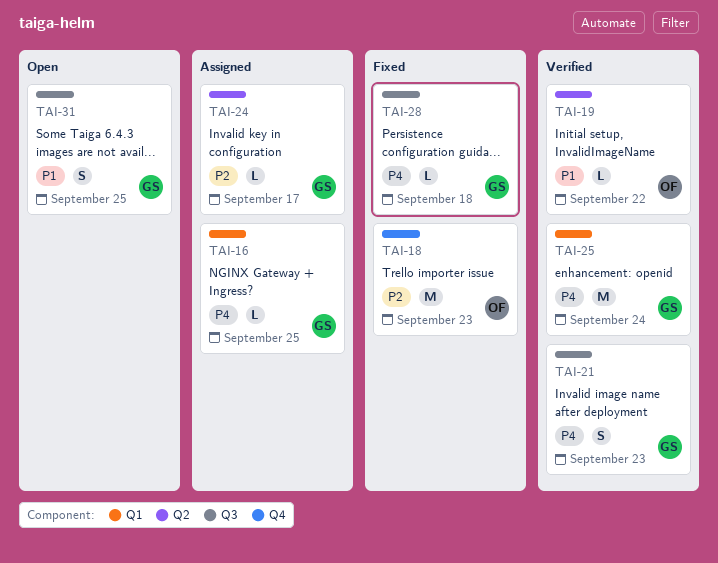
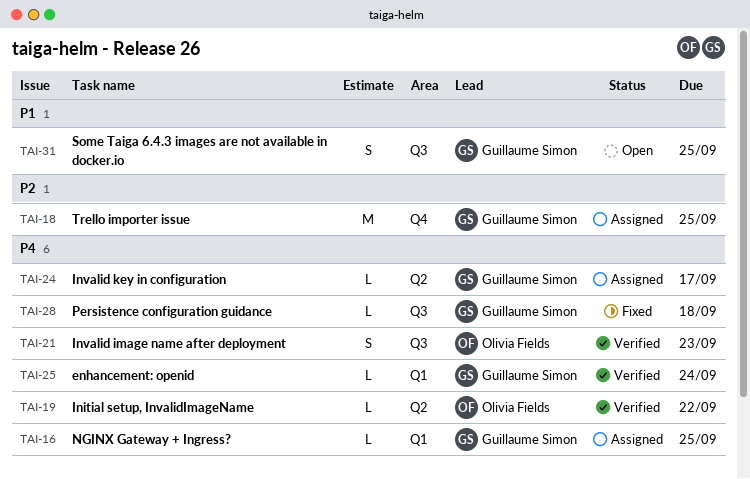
TAI-18, status: Fixed -> Assigned
TAI-18, owner: Olivia Fields -> Guillaume Simon
TAI-18, due: Sep 23 -> Sep 25
TAI-19, priority: P1 -> P4
TAI-21, owner: Guillaume Simon -> Olivia Fields
TAI-24, priority: P2 -> P4
TAI-25, estimate: M -> L

